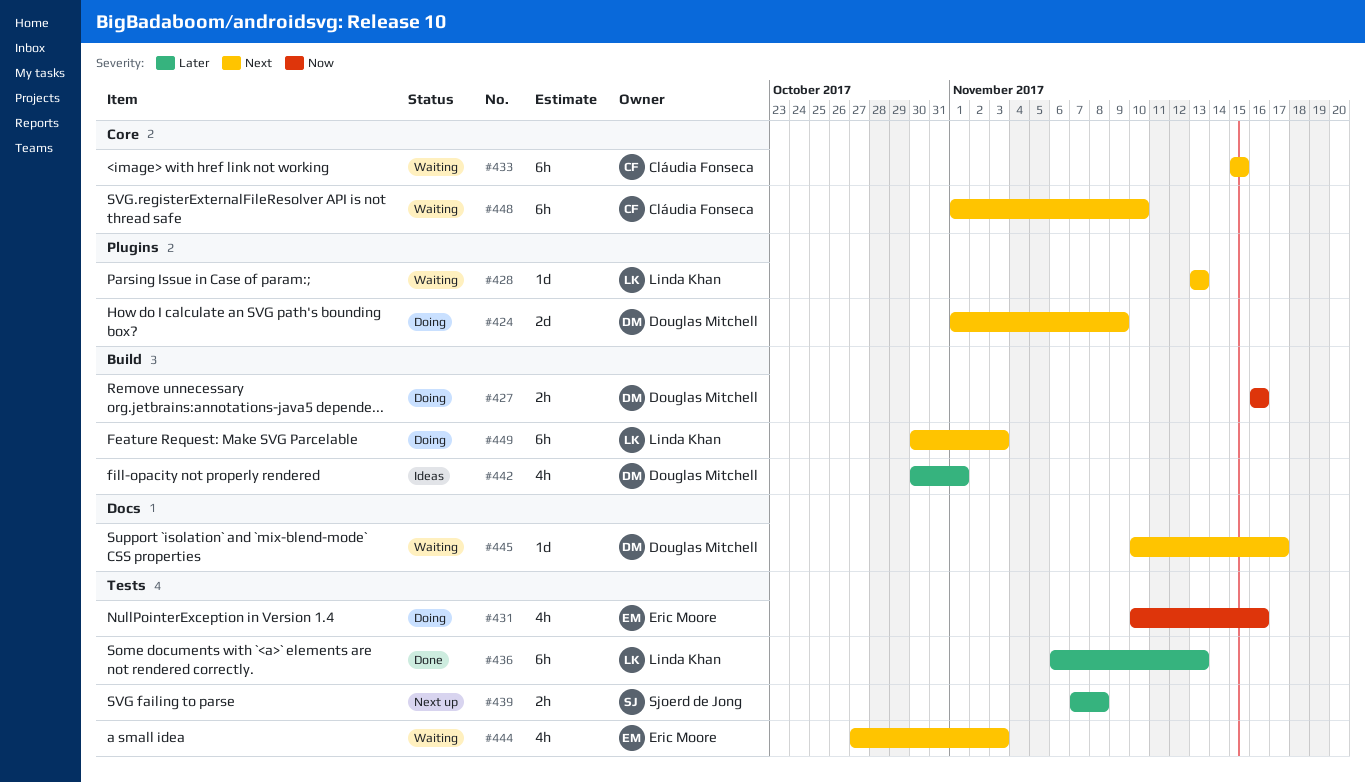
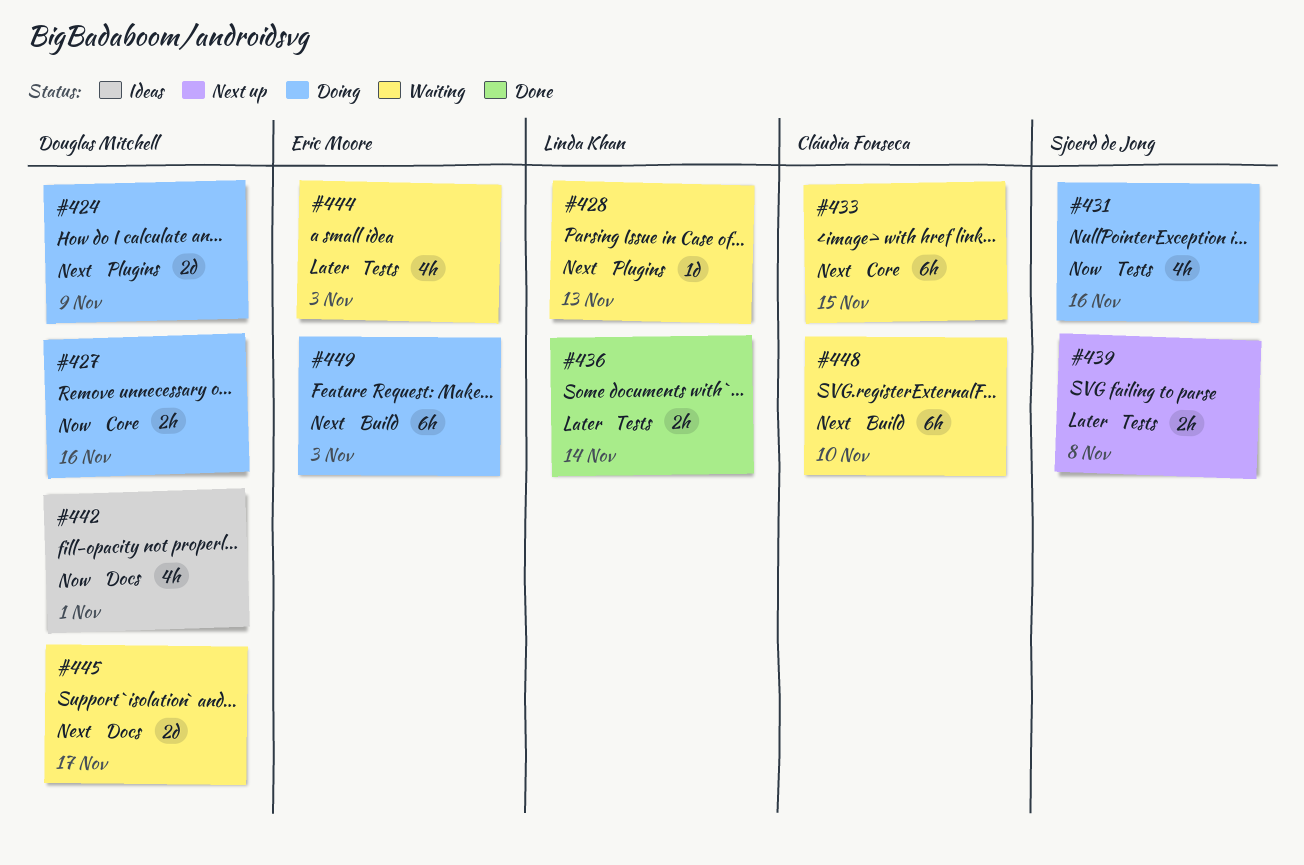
#427, label: Build -> Core
#431, owner: Eric Moore -> Sjoerd de Jong
#436, estimate: 6h -> 2h
#436, due: Nov 13 -> Nov 14
#442, priority: Later -> Now
#442, label: Build -> Docs
#444, priority: Next -> Later
#445, estimate: 1d -> 2d
#448, label: Core -> Build
#449, owner: Linda Khan -> Eric Moore

